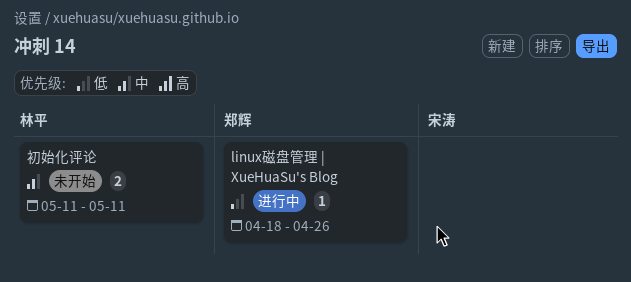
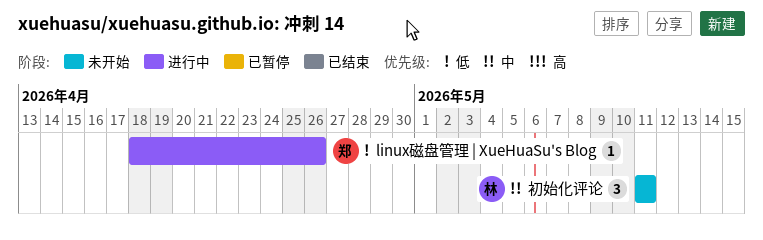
初始化评论, estimate: 2 -> 3

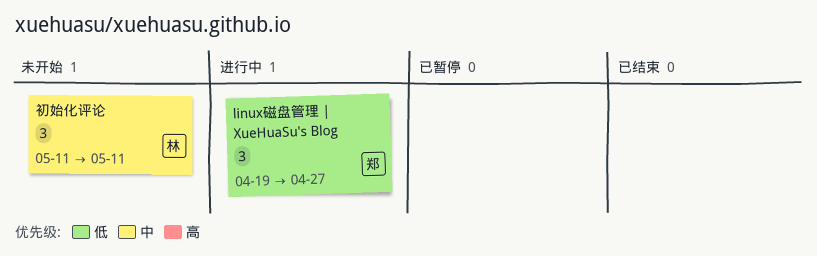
linux磁盘管理 | XueHuaSu's Blog, estimate: 1 -> 3
linux磁盘管理 | XueHuaSu's Blog, start: Apr 18 -> Apr 19
linux磁盘管理 | XueHuaSu's Blog, due: Apr 26 -> Apr 27

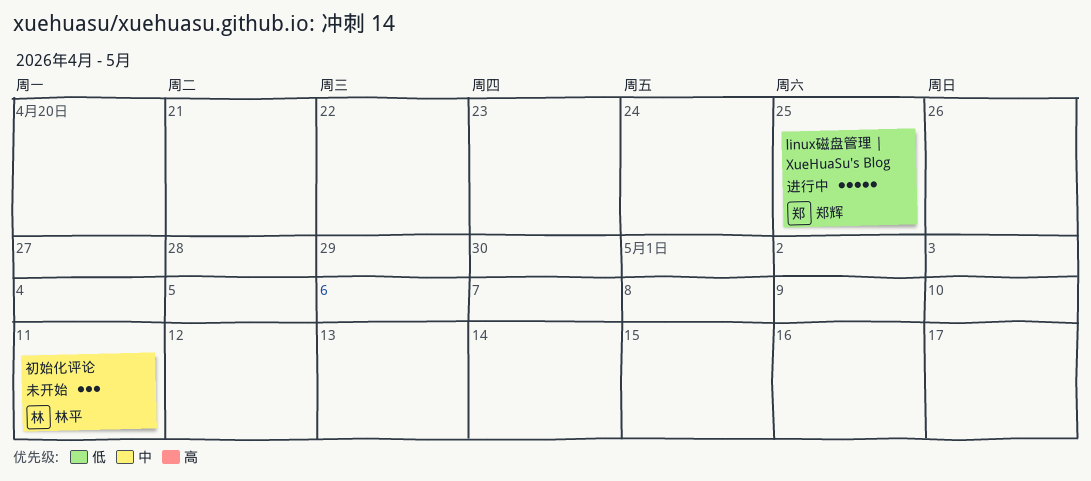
linux磁盘管理 | XueHuaSu's Blog, estimate: 3 -> 5
linux磁盘管理 | XueHuaSu's Blog, due: Apr 27 -> Apr 25

